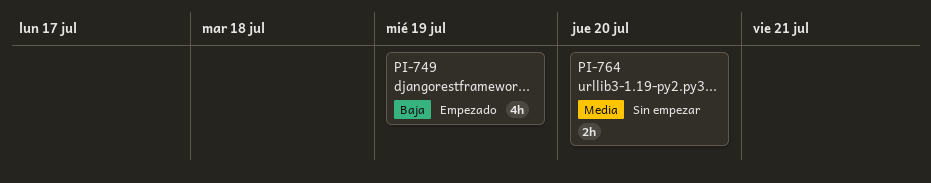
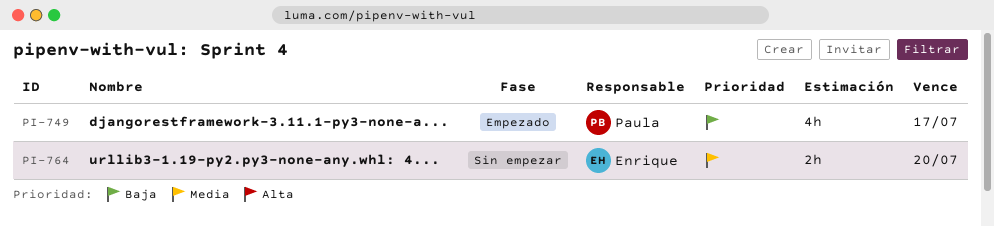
PI-749, due: Jul 19 -> Jul 17

